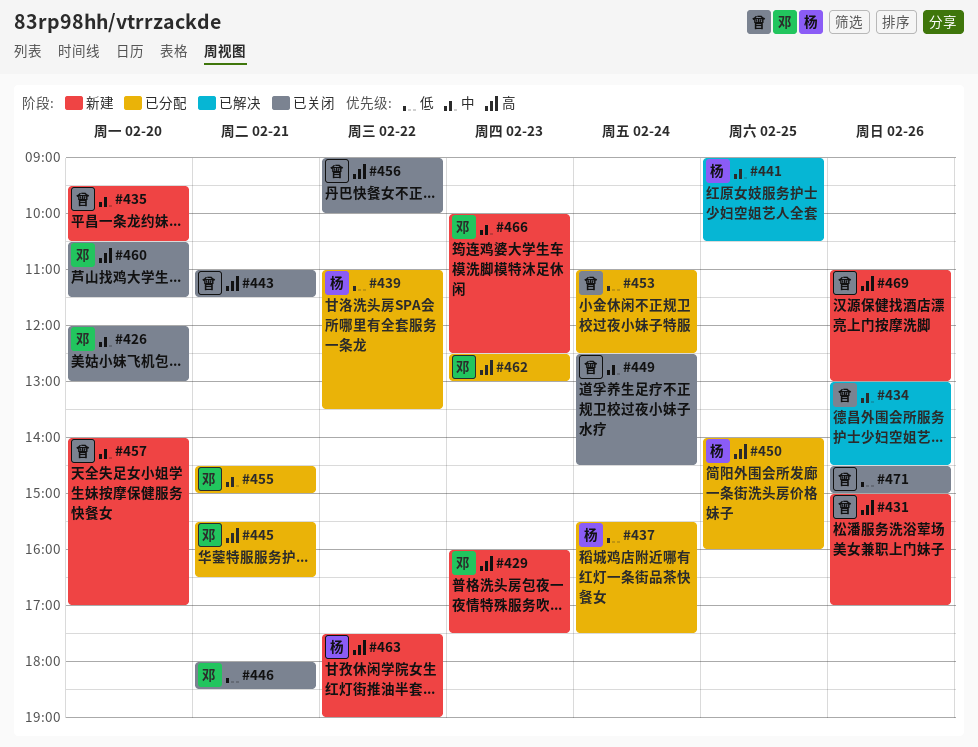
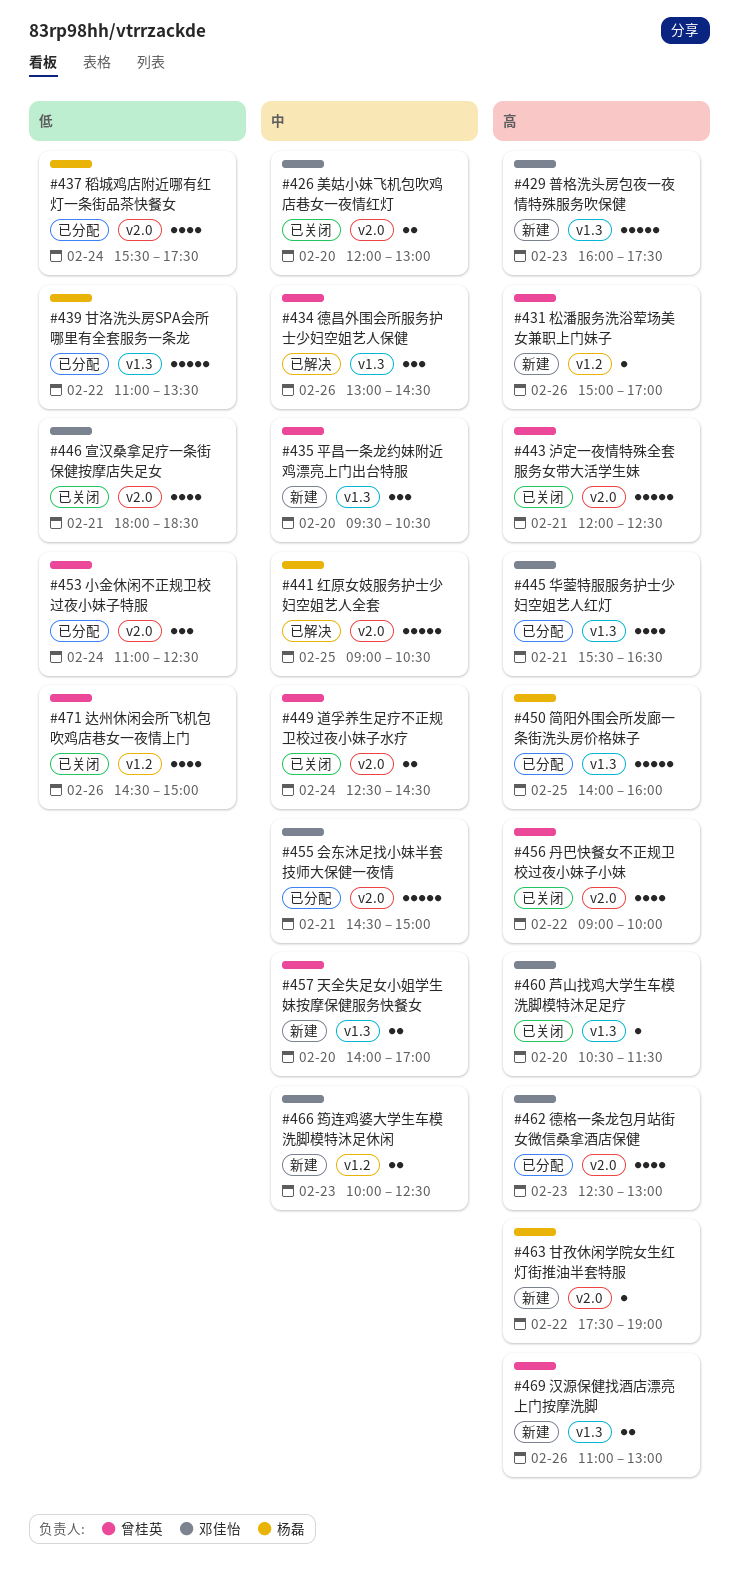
#443, begins: 11:00 -> 12:00
#443, ends: 11:30 -> 12:30

